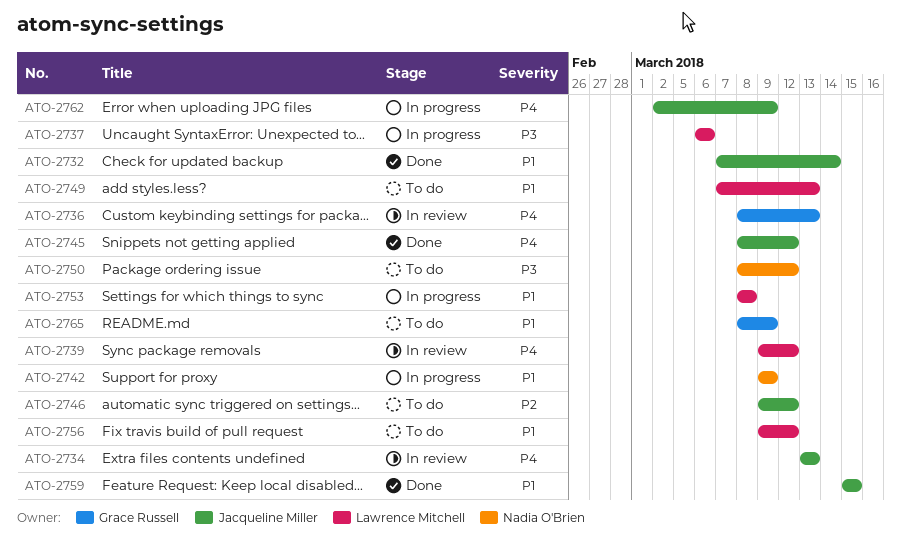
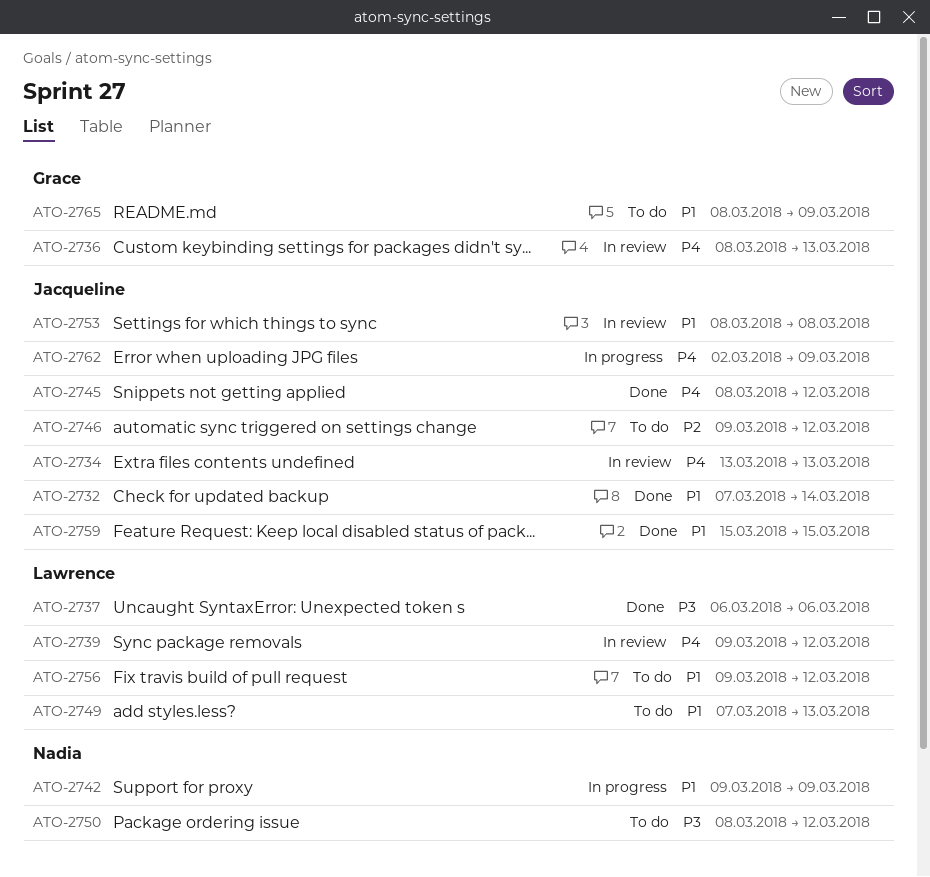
ATO-2737, status: In progress -> Done
ATO-2753, status: In progress -> In review
ATO-2753, owner: Lawrence Mitchell -> Jacqueline Miller

